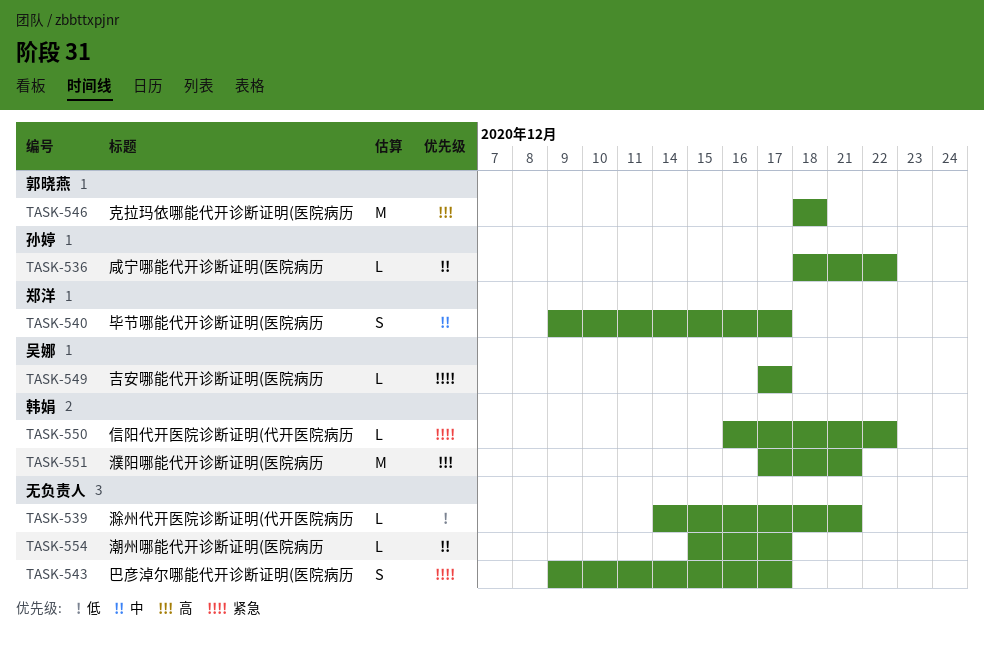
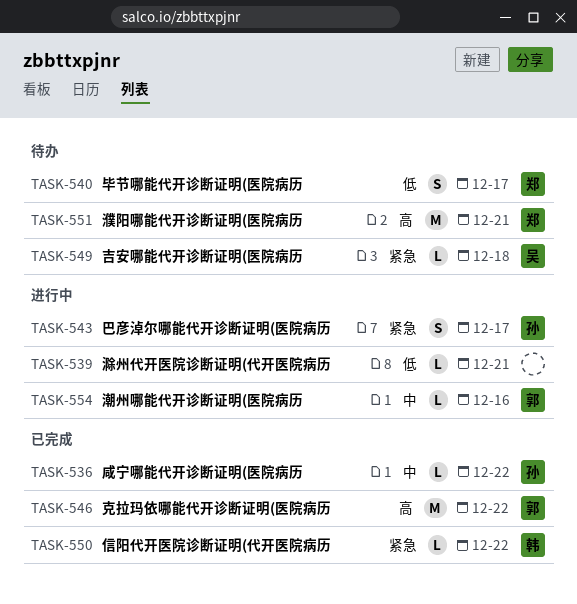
TASK-540, priority: 中 -> 低
TASK-543, owner: none -> 孙婷
TASK-546, due: Dec 18 -> Dec 22
TASK-549, due: Dec 17 -> Dec 18
TASK-551, owner: 韩娟 -> 郑洋
TASK-554, owner: none -> 郭晓燕
TASK-554, due: Dec 17 -> Dec 16

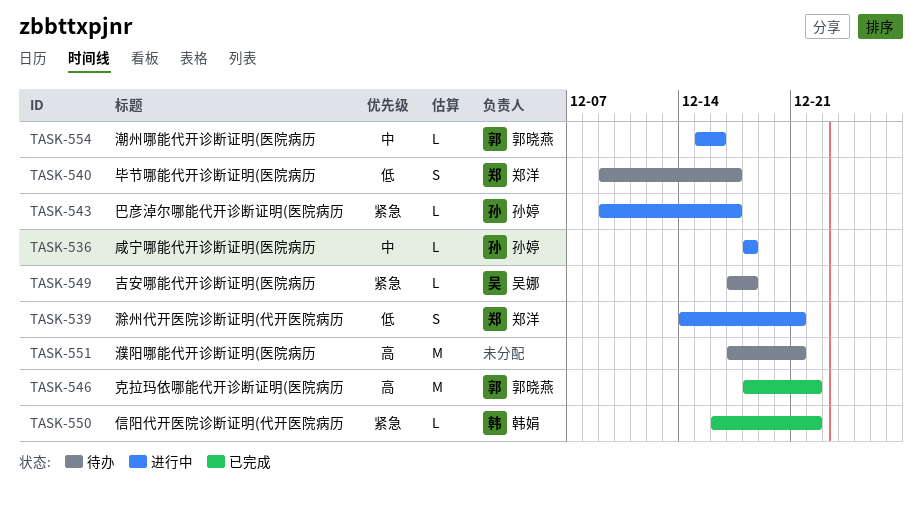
TASK-536, status: 已完成 -> 进行中
TASK-536, due: Dec 22 -> Dec 18
TASK-539, owner: none -> 郑洋
TASK-539, estimate: L -> S
TASK-543, estimate: S -> L
TASK-551, owner: 郑洋 -> none

